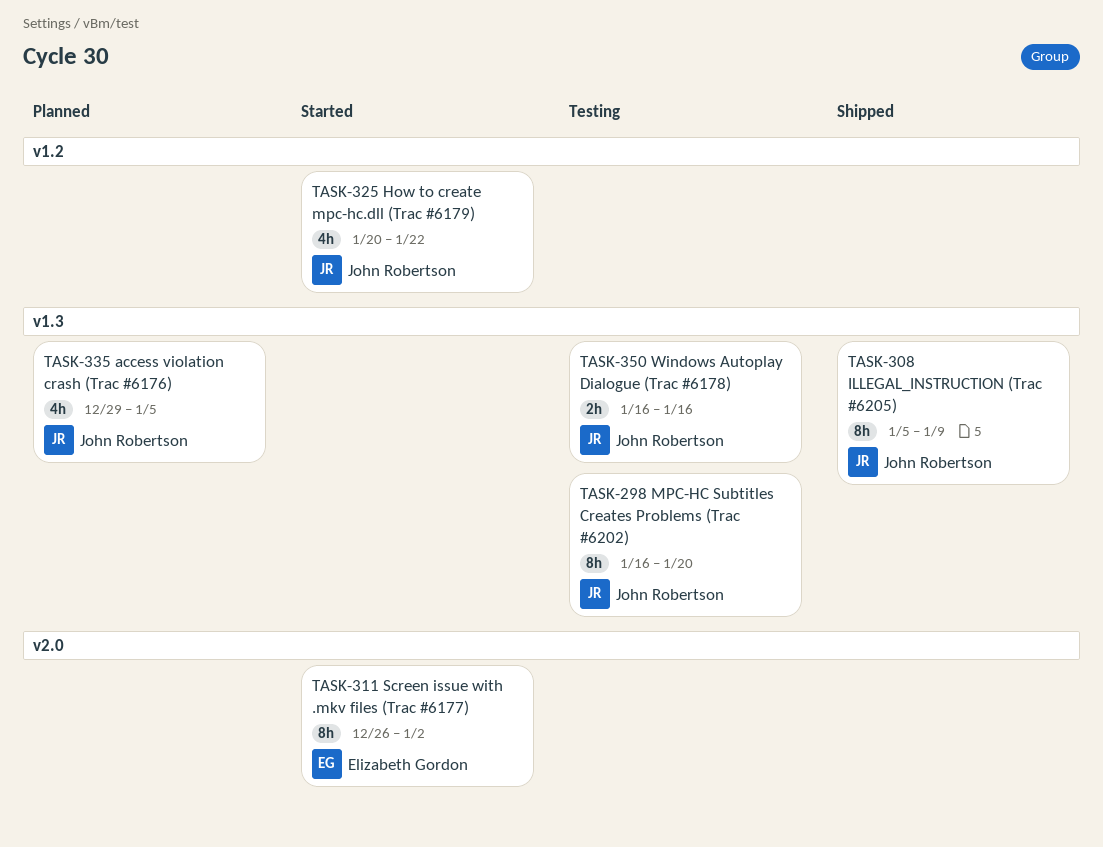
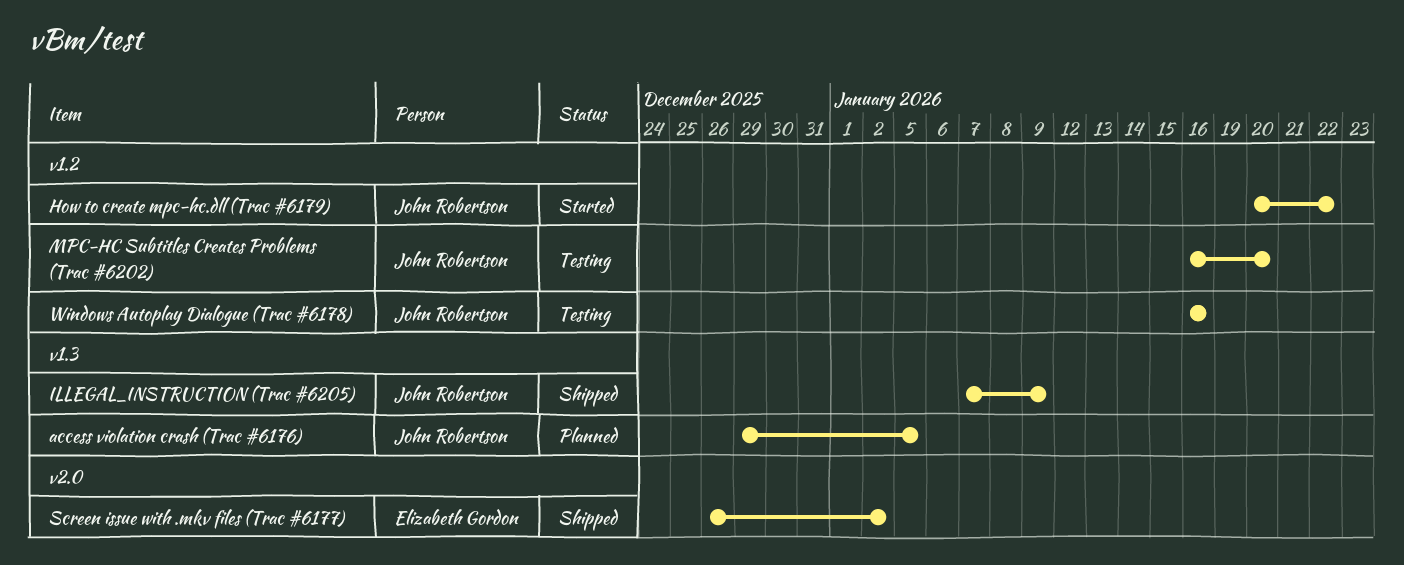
ILLEGAL_INSTRUCTION (Trac #6205), start: Jan 5 -> Jan 7
MPC-HC Subtitles Creates Problems (Trac #6202), label: v1.3 -> v1.2
Screen issue with .mkv files (Trac #6177), status: Started -> Shipped
Windows Autoplay Dialogue (Trac #6178), label: v1.3 -> v1.2

